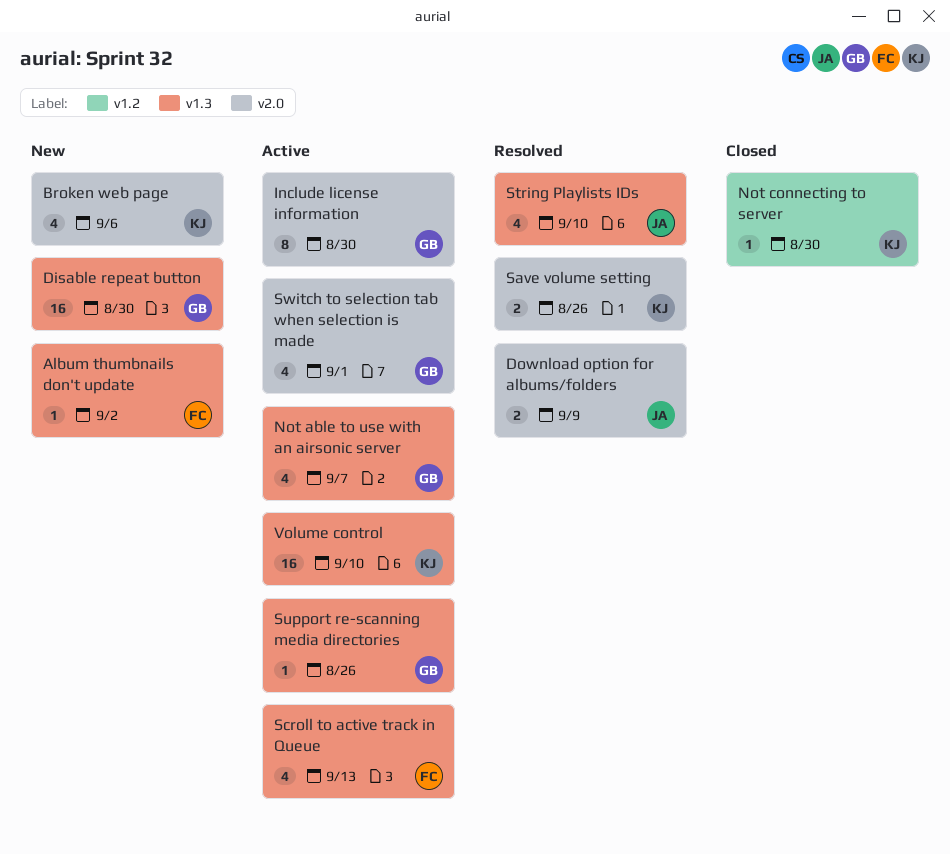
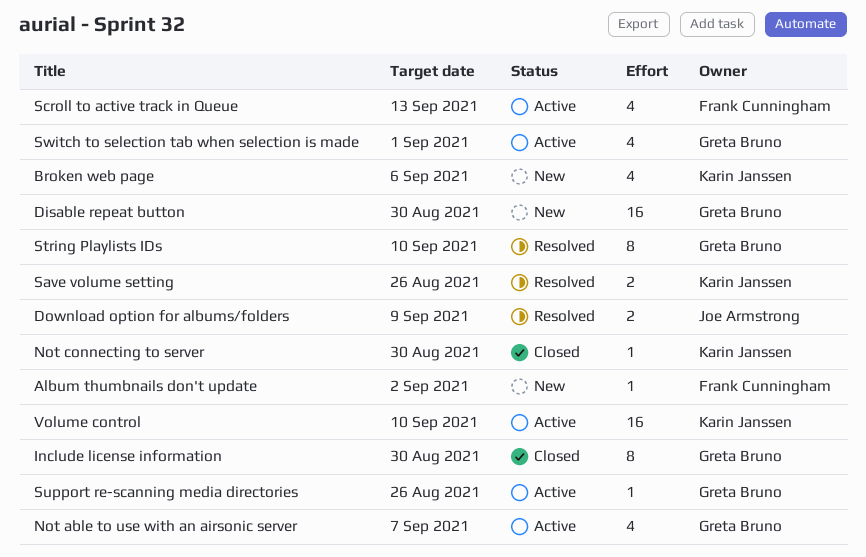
Include license information, status: Active -> Closed
String Playlists IDs, owner: Joe Armstrong -> Greta Bruno
String Playlists IDs, estimate: 4 -> 8

